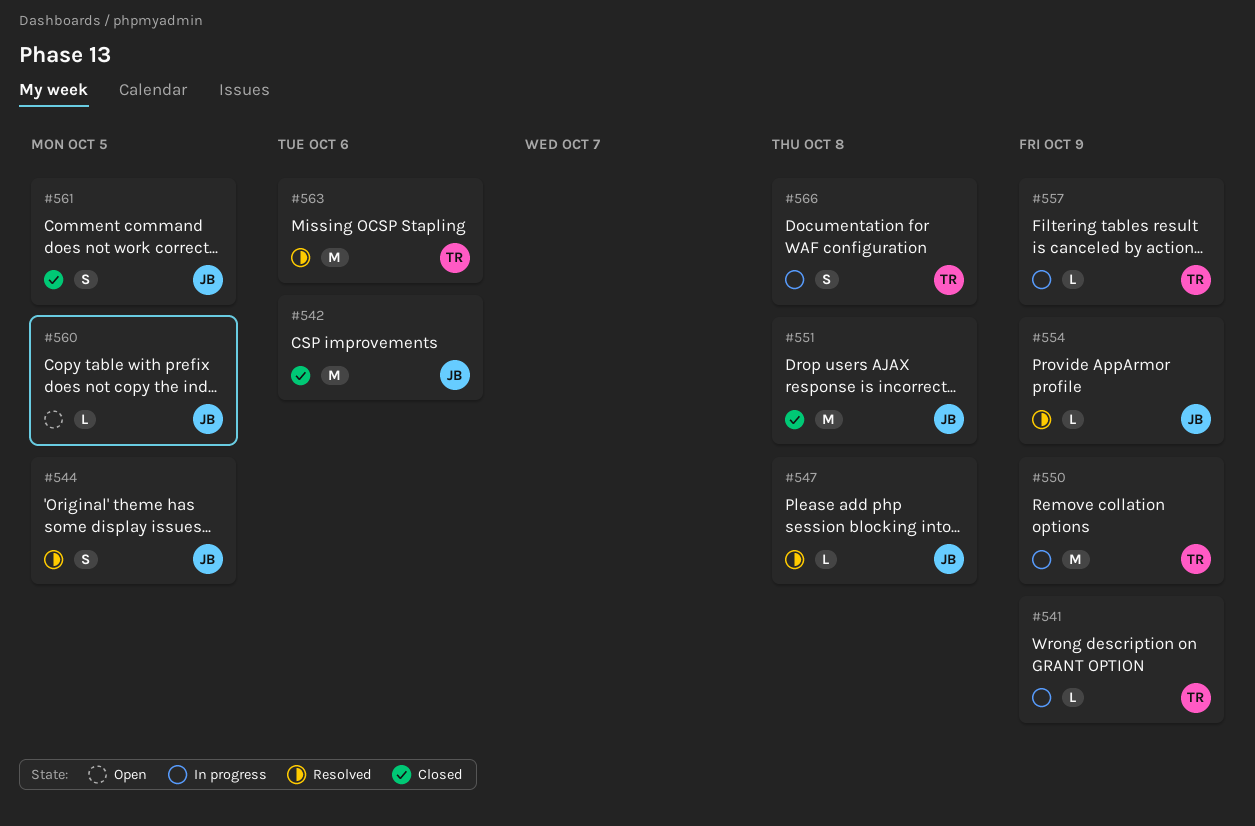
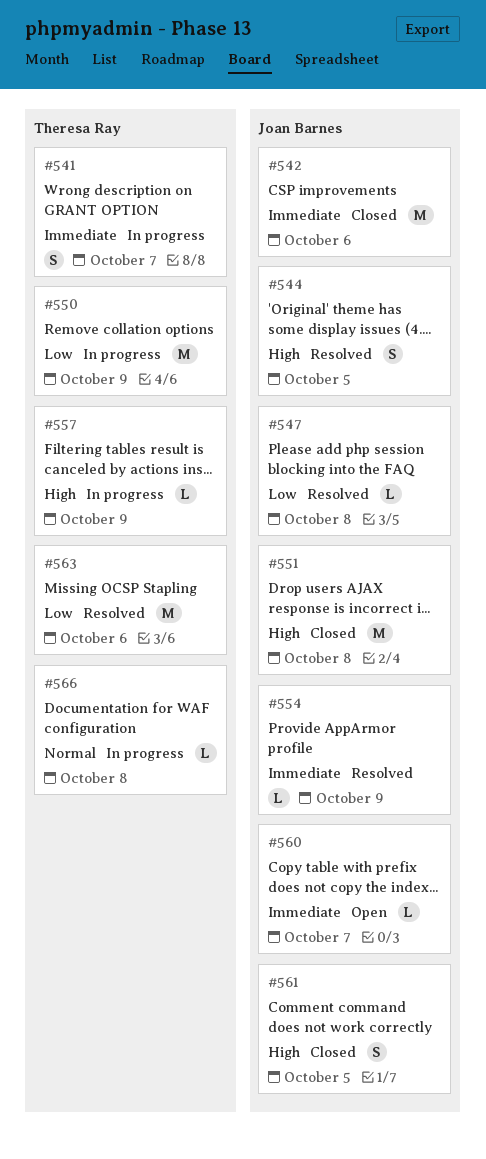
#541, estimate: L -> S
#541, due: Oct 9 -> Oct 7
#560, due: Oct 5 -> Oct 7
#566, estimate: S -> L

